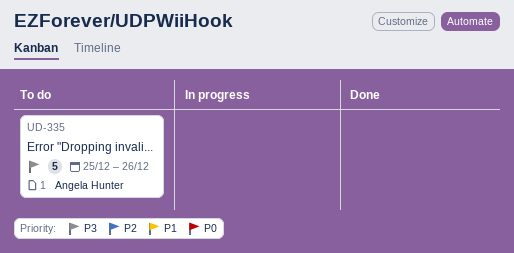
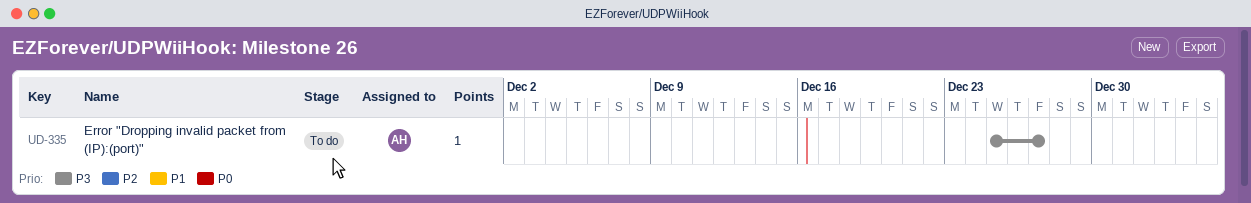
UD-335, estimate: 5 -> 1
UD-335, due: Dec 26 -> Dec 27

